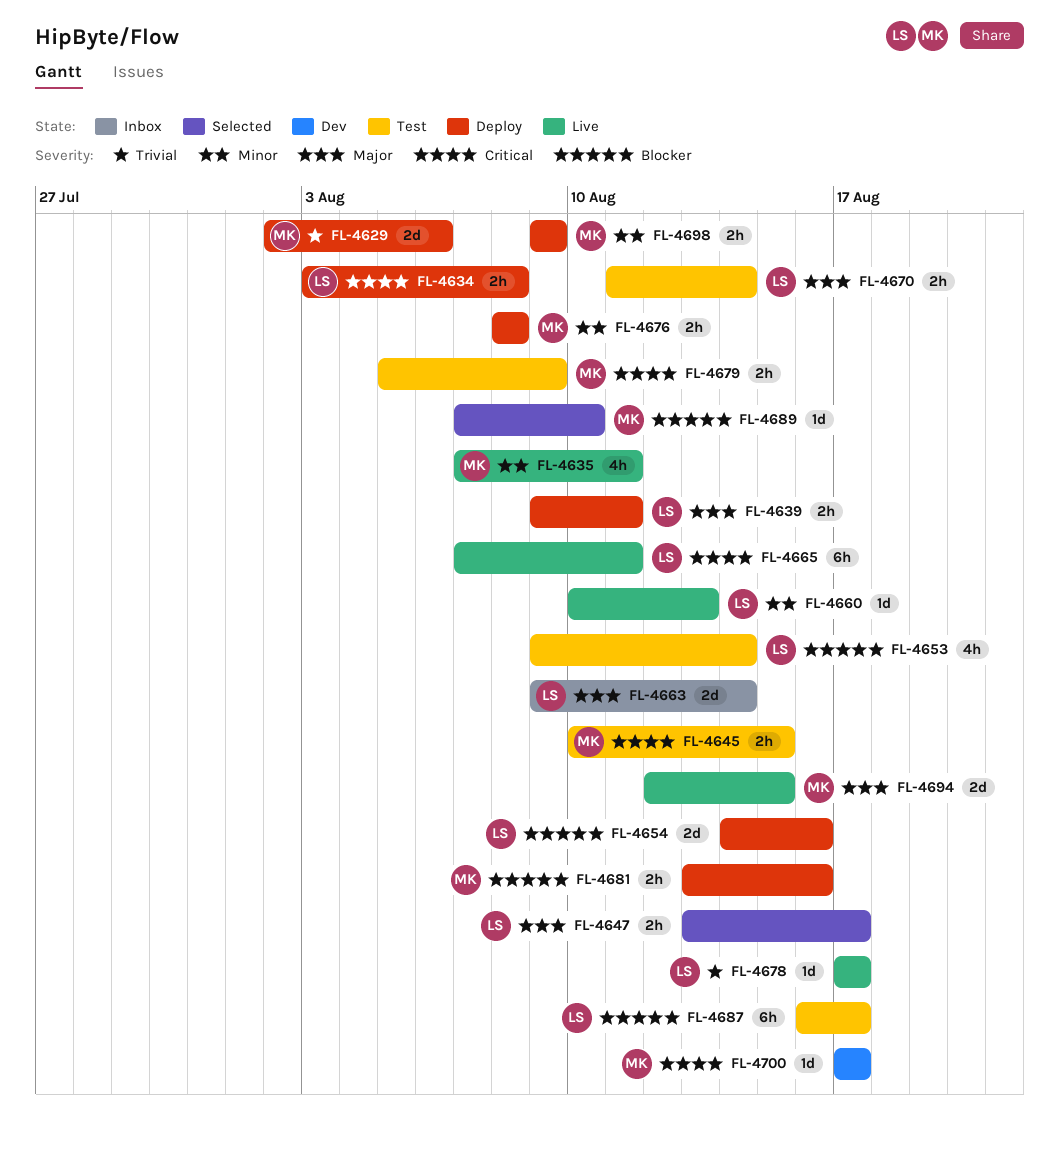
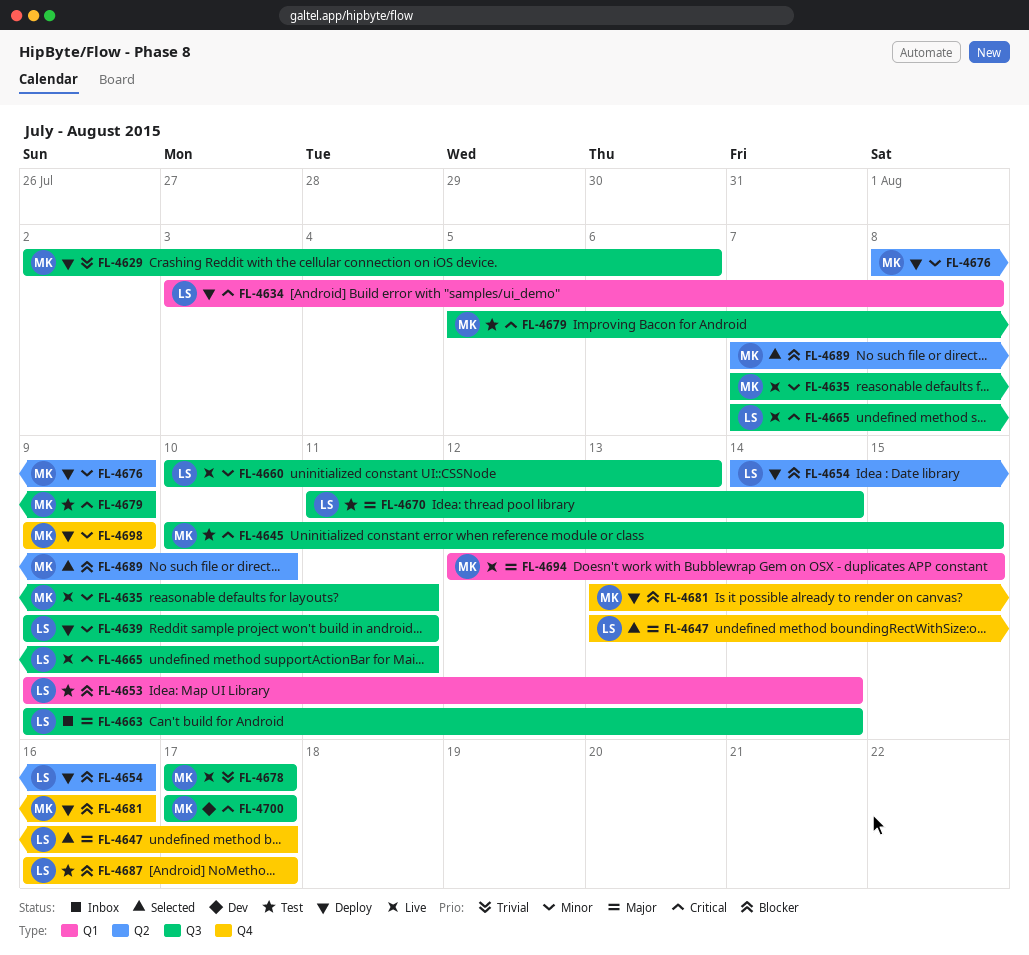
FL-4639, priority: Major -> Minor
FL-4676, due: Aug 8 -> Aug 9
FL-4678, owner: LS -> MK

